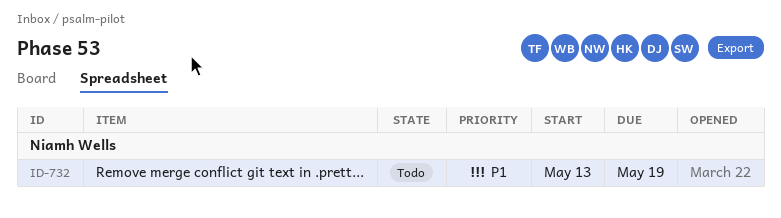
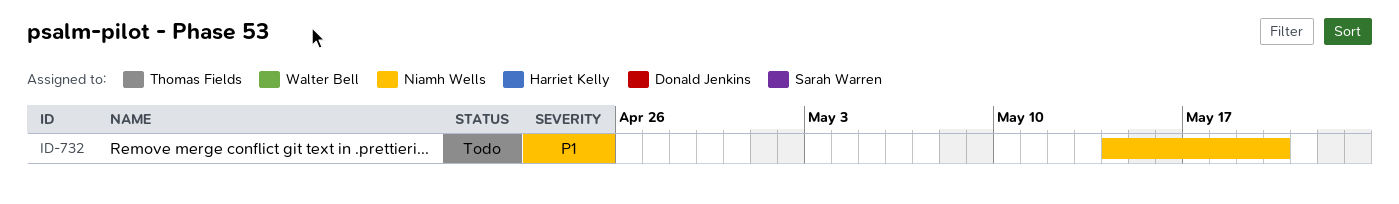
ID-732, start: May 13 -> May 14
ID-732, due: May 19 -> May 20

